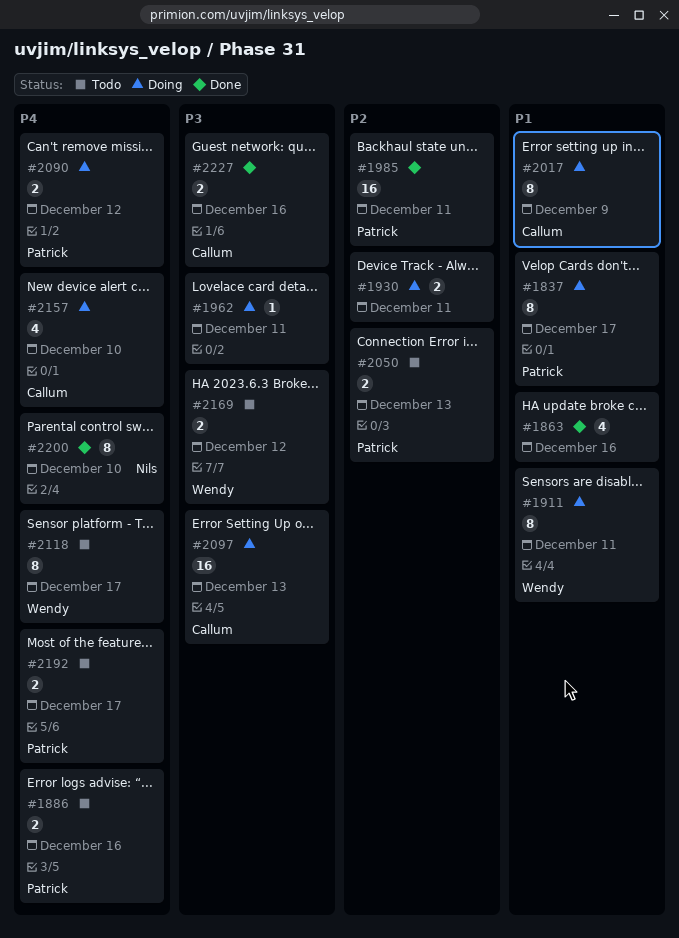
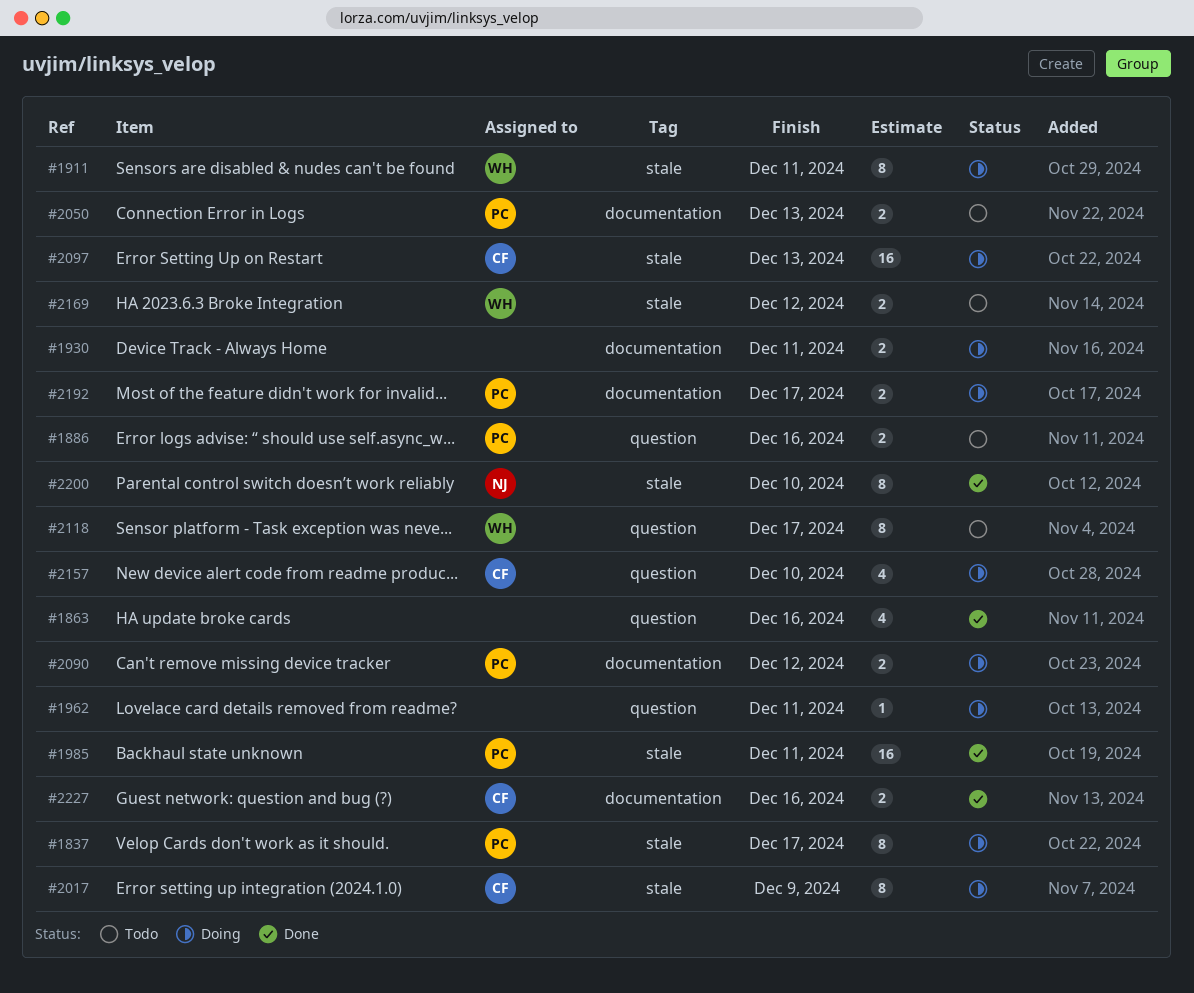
#2192, status: Todo -> Doing

